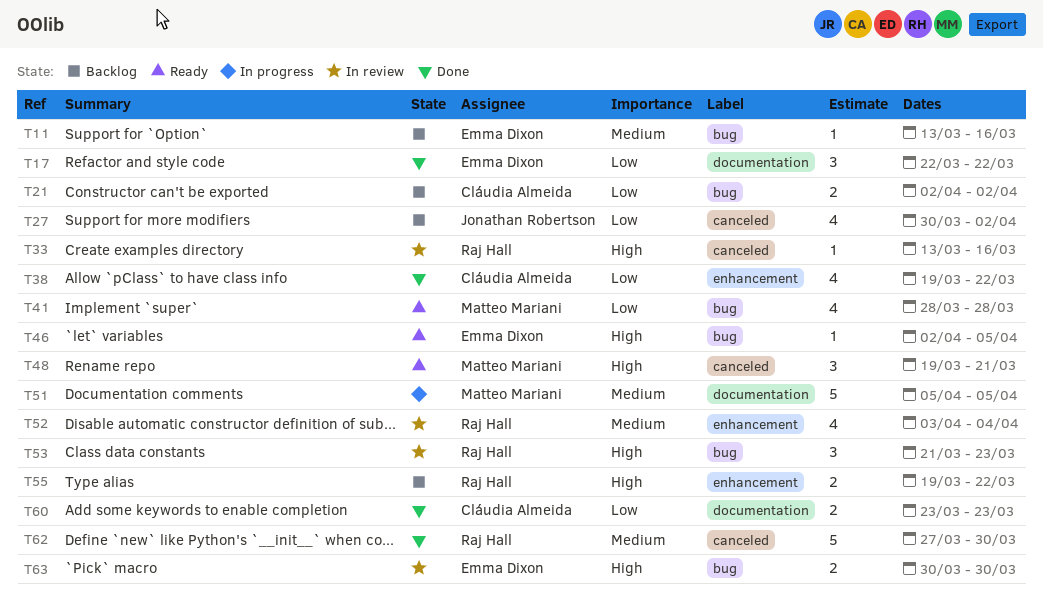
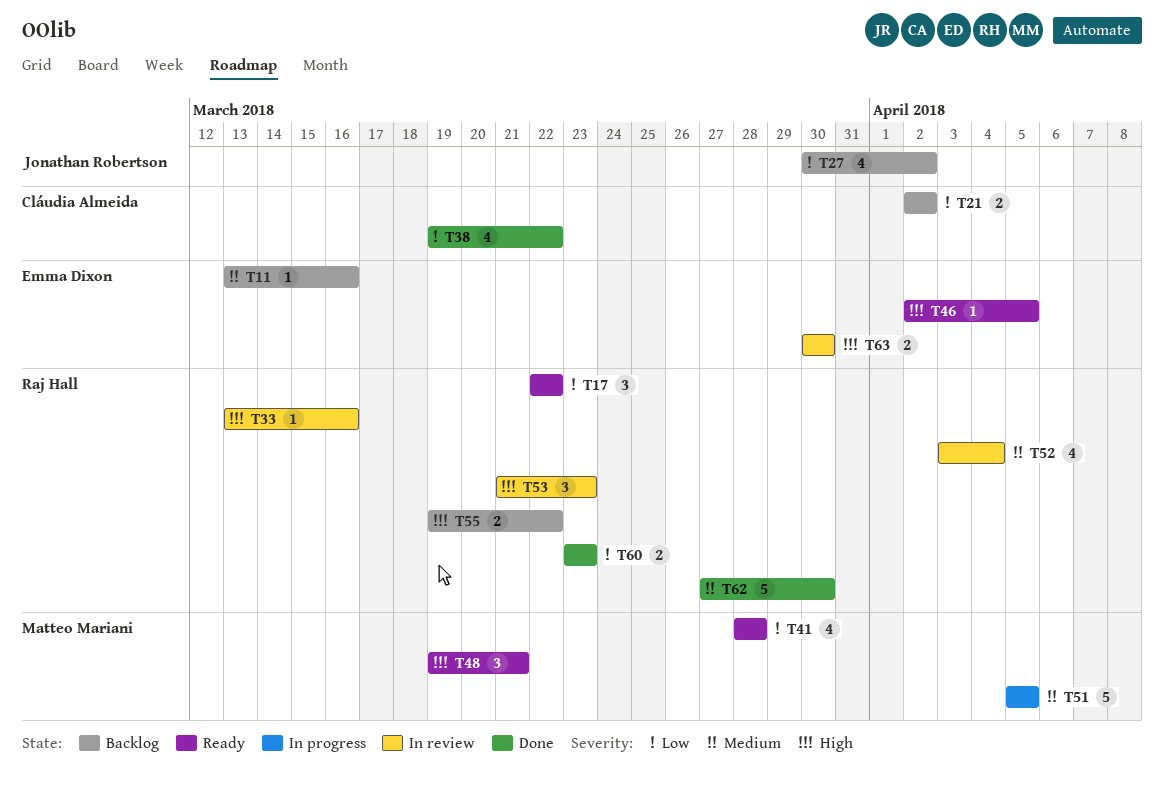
T17, status: Done -> Ready
T17, owner: Emma Dixon -> Raj Hall
T60, owner: Cláudia Almeida -> Raj Hall

